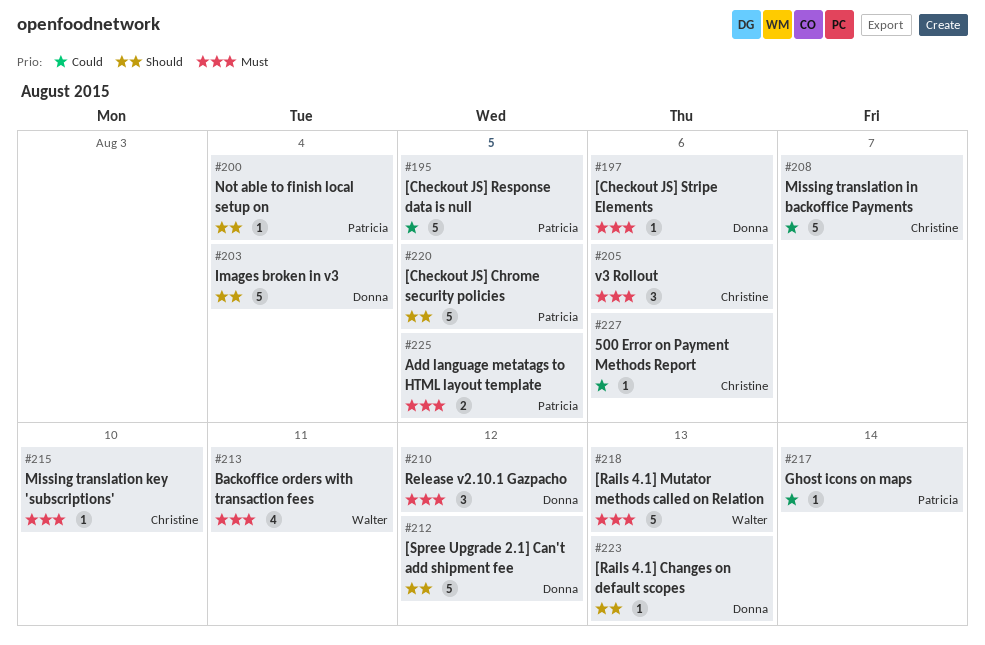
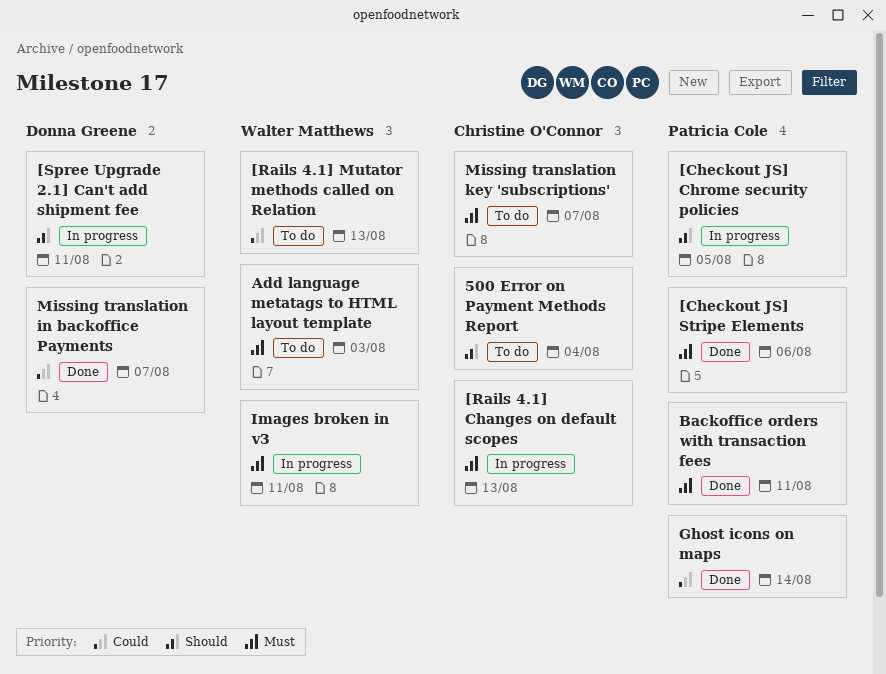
500 Error on Payment Methods Report, priority: Could -> Should
500 Error on Payment Methods Report, due: Aug 6 -> Aug 4
[Checkout JS] Response data is null: present -> none
[Checkout JS] Stripe Elements, owner: Donna Greene -> Patricia Cole
[Rails 4.1] Changes on default scopes, owner: Donna Greene -> Christine O'Connor
[Rails 4.1] Changes on default scopes, priority: Should -> Must
[Rails 4.1] Mutator methods called on Relation, priority: Must -> Could
[Spree Upgrade 2.1] Can't add shipment fee, due: Aug 12 -> Aug 11
Add language metatags to HTML layout template, owner: Patricia Cole -> Walter Matthews
Add language metatags to HTML layout template, due: Aug 5 -> Aug 3
Backoffice orders with transaction fees, owner: Walter Matthews -> Patricia Cole
Images broken in v3, owner: Donna Greene -> Walter Matthews
Images broken in v3, priority: Should -> Must
Images broken in v3, due: Aug 4 -> Aug 11
Missing translation in backoffice Payments, owner: Christine O'Connor -> Donna Greene
Missing translation key 'subscriptions', due: Aug 10 -> Aug 7
Not able to finish local setup on: present -> none
Release v2.10.1 Gazpacho: present -> none
v3 Rollout: present -> none

